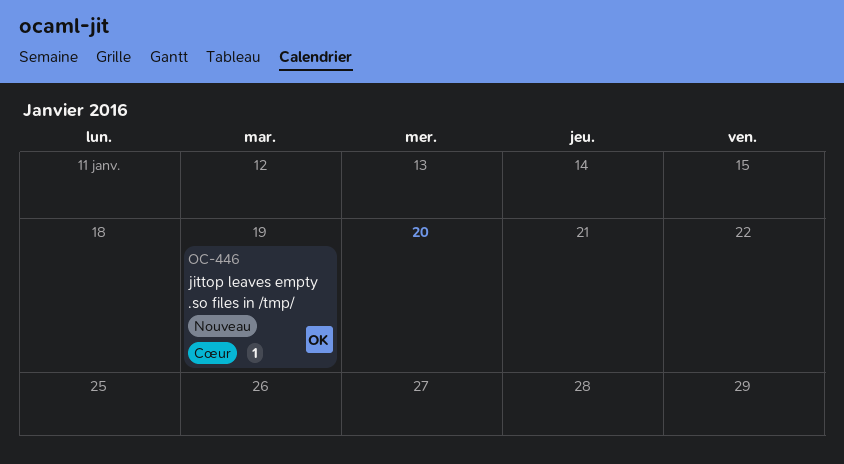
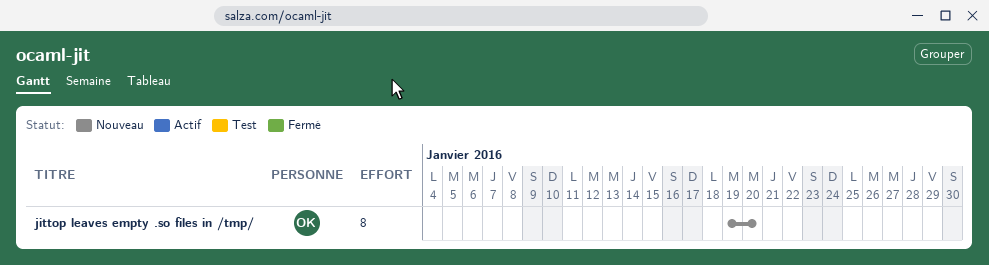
jittop leaves empty .so files in /tmp/, estimate: 1 -> 8
jittop leaves empty .so files in /tmp/, due: Jan 19 -> Jan 20

